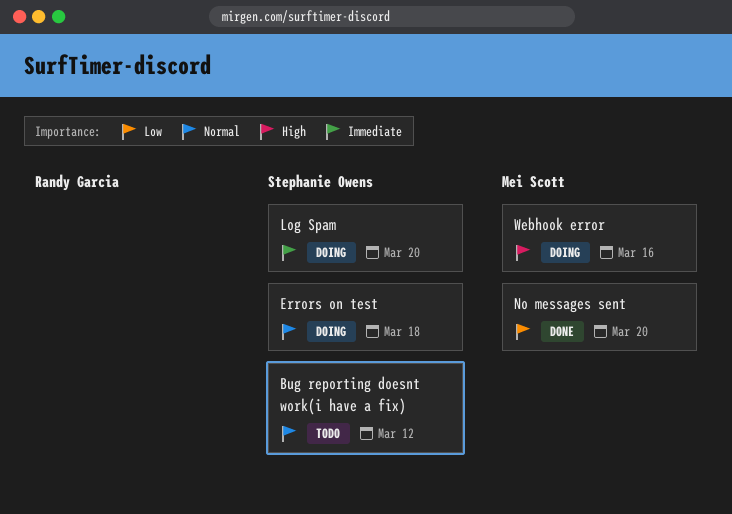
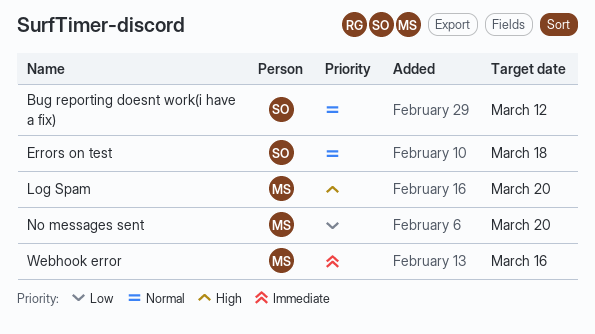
Log Spam, owner: Stephanie Owens -> Mei Scott
Log Spam, priority: Immediate -> High
Webhook error, priority: High -> Immediate

